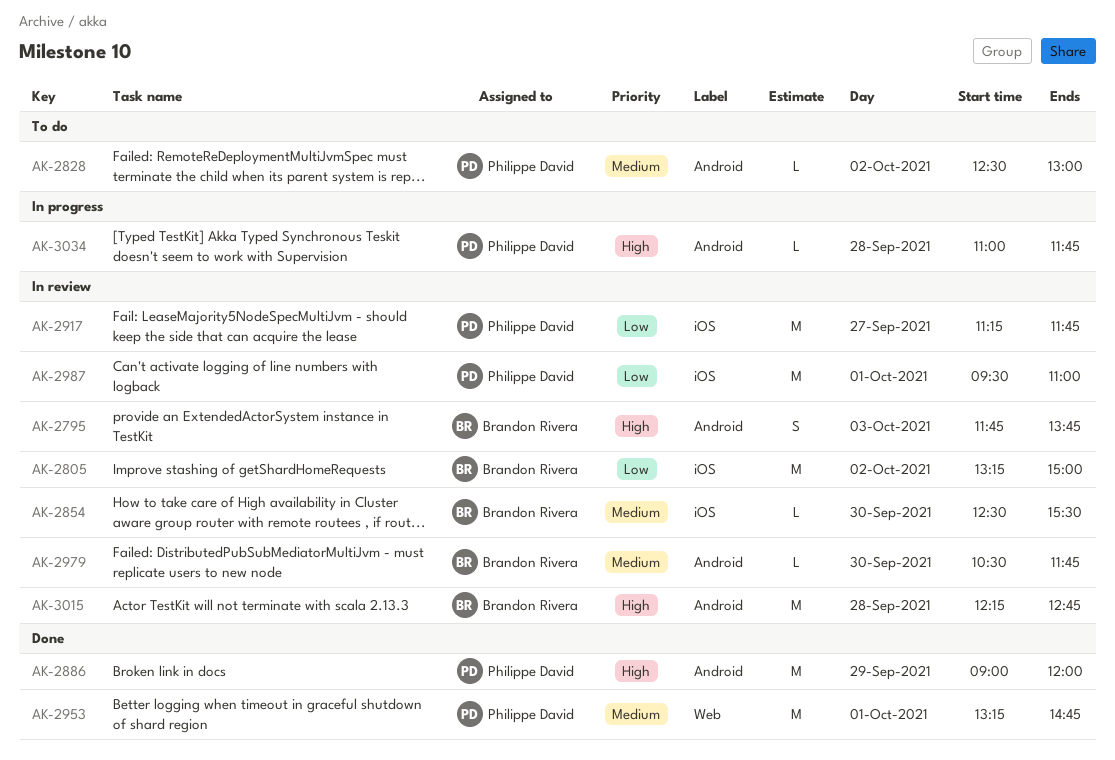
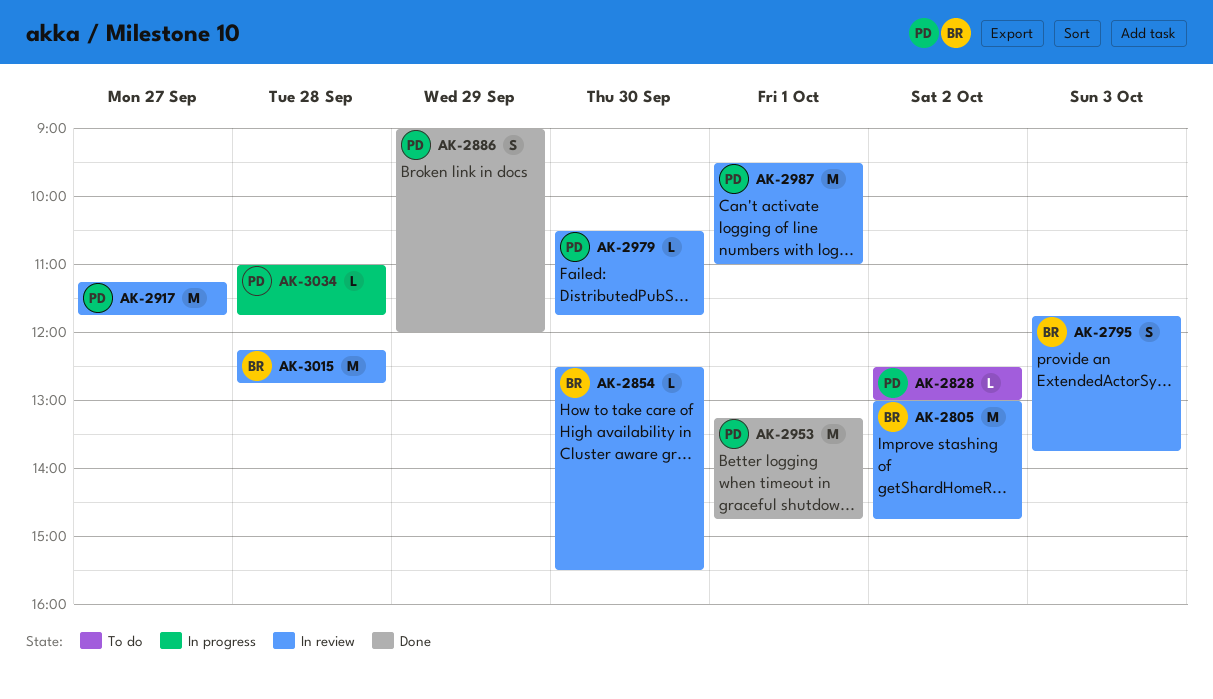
AK-2805, begins: 13:15 -> 13:00
AK-2805, ends: 15:00 -> 14:45
AK-2886, estimate: M -> S
AK-2979, owner: Brandon Rivera -> Philippe David

